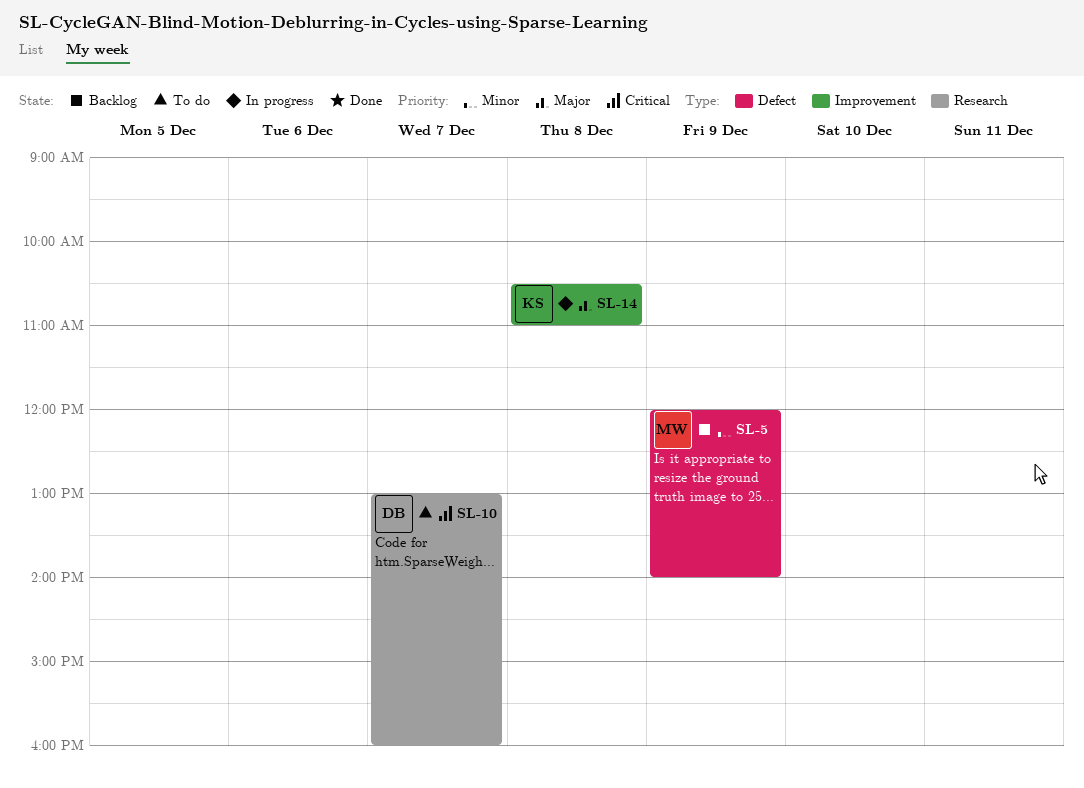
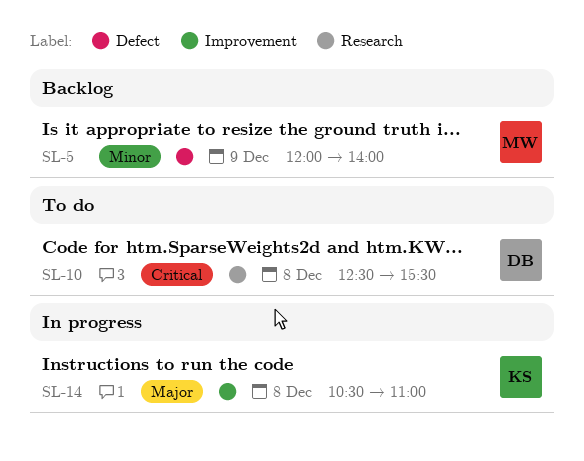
SL-10, day: Dec 7 -> Dec 8
SL-10, begins: 13:00 -> 12:30
SL-10, ends: 16:00 -> 15:30

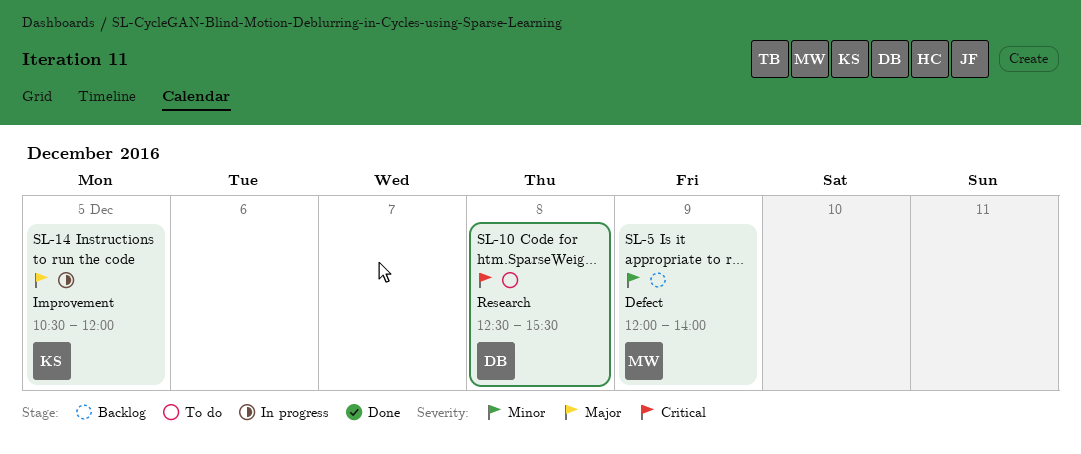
SL-14, day: Dec 8 -> Dec 5
SL-14, ends: 11:00 -> 12:00

